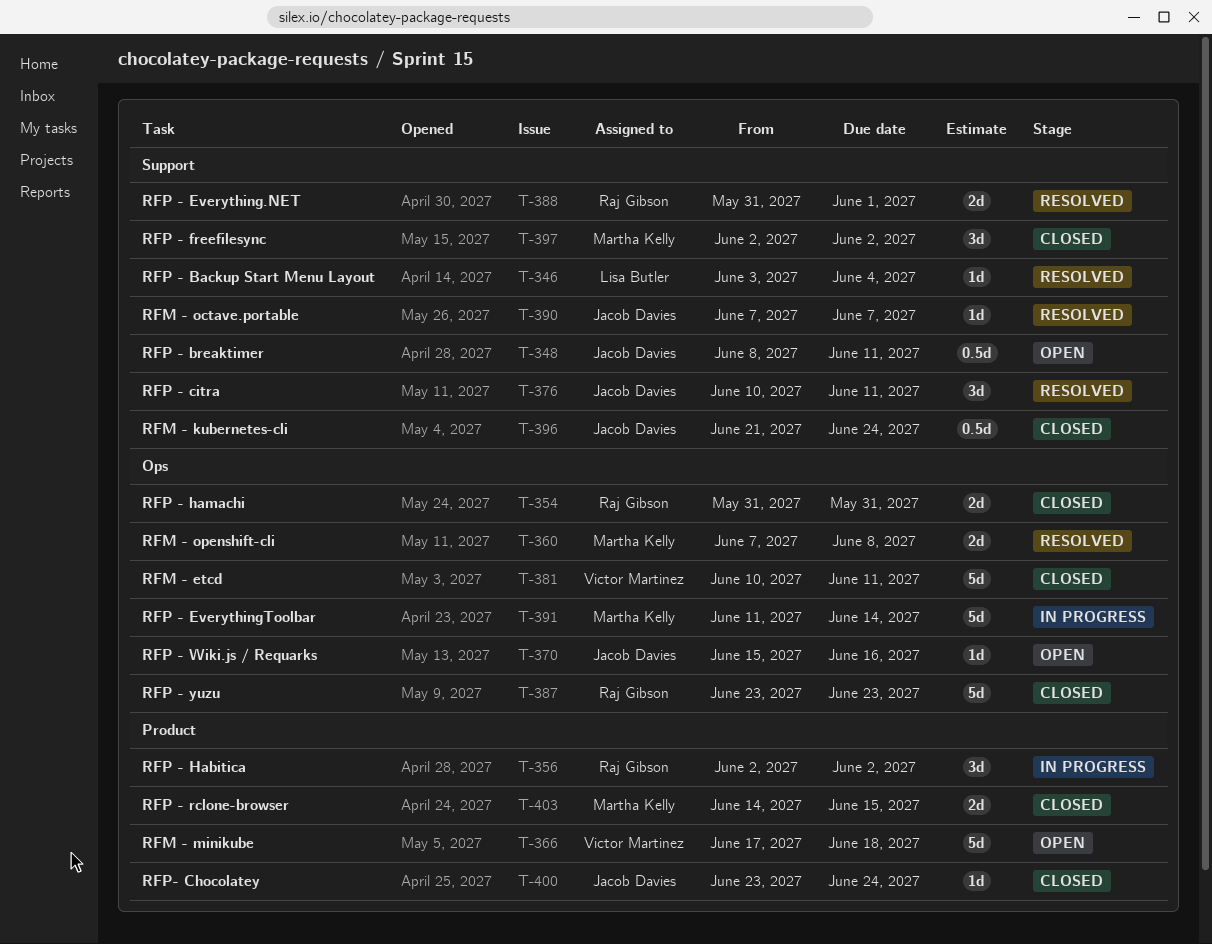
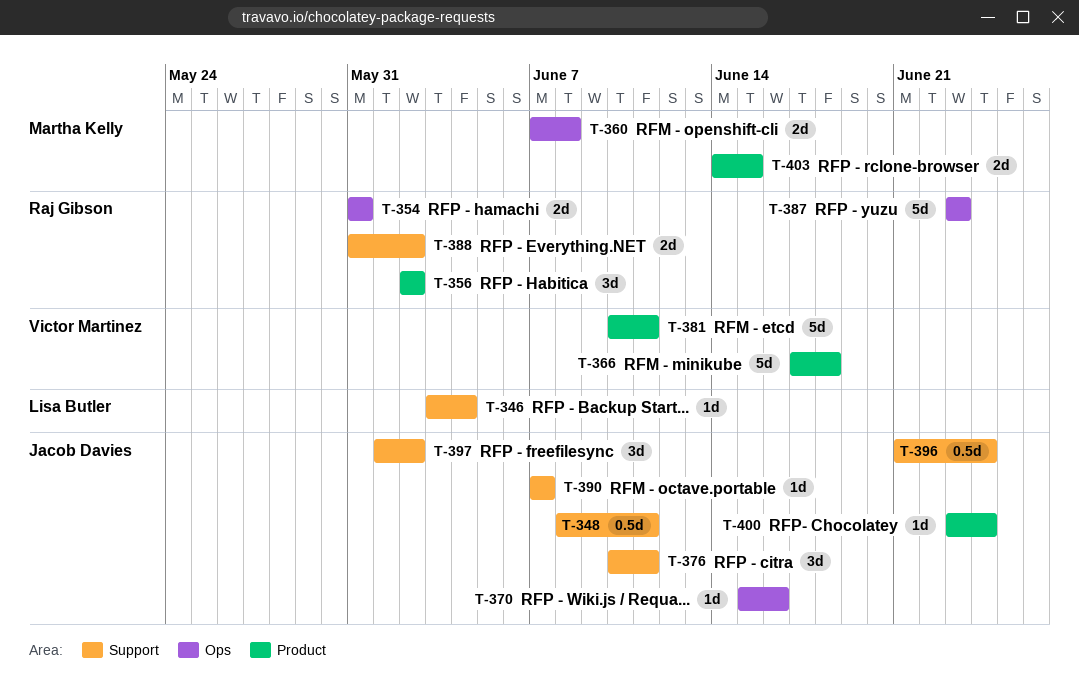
T-381, label: Ops -> Product
T-388, due: Jun 1 -> Jun 2
T-391: present -> none
T-397, owner: Martha Kelly -> Jacob Davies
T-397, start: Jun 2 -> Jun 1

